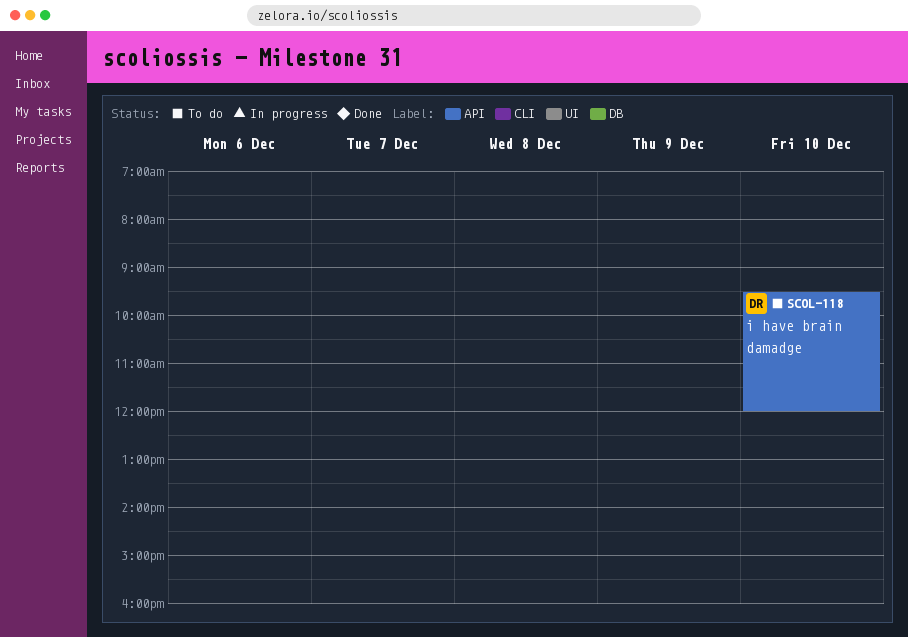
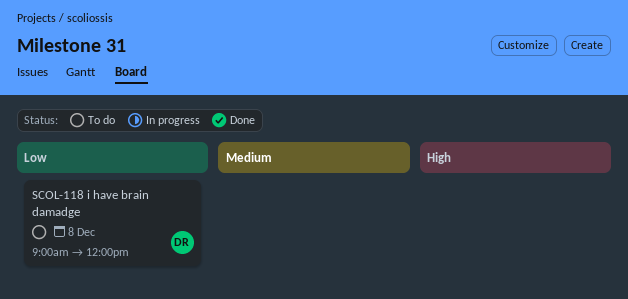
SCOL-118, day: Dec 10 -> Dec 8
SCOL-118, begins: 09:30 -> 09:00

